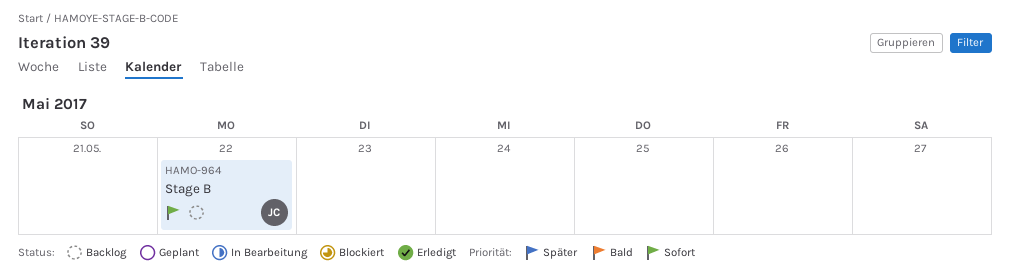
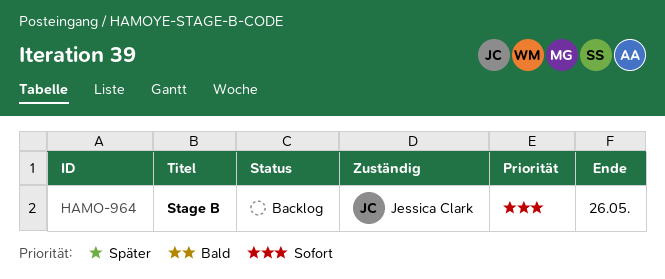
HAMO-964, due: May 22 -> May 26

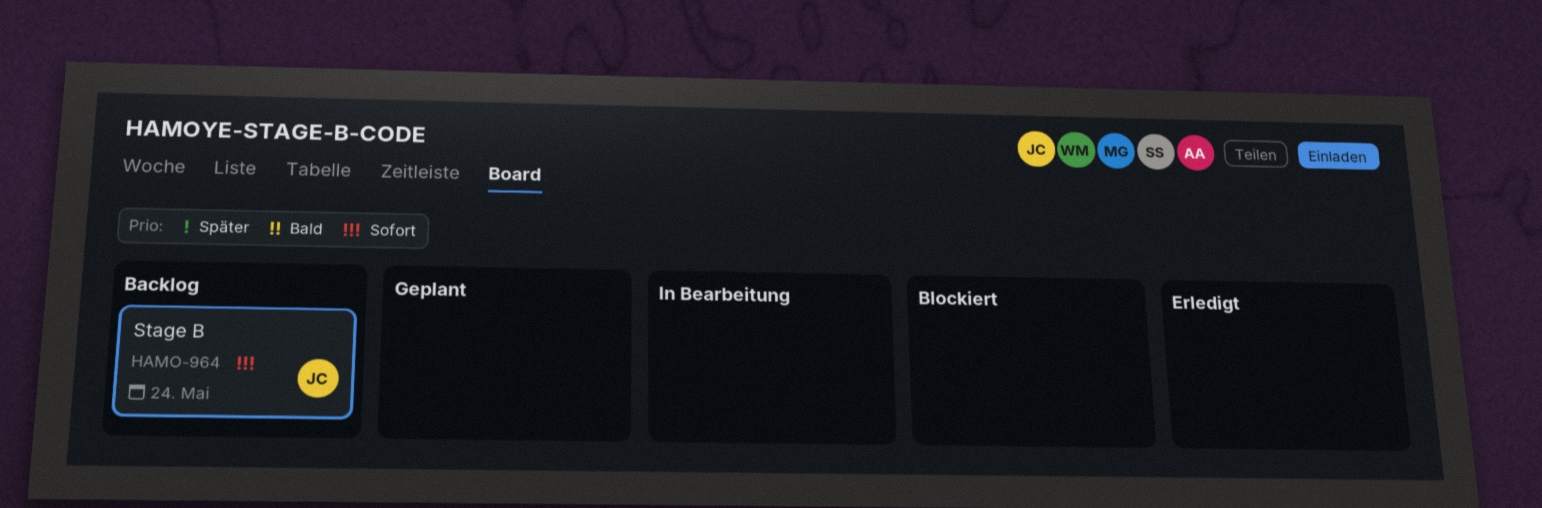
HAMO-964, due: May 26 -> May 24

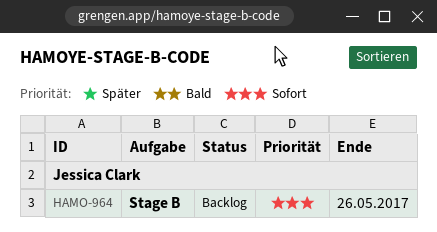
HAMO-964, due: May 24 -> May 26

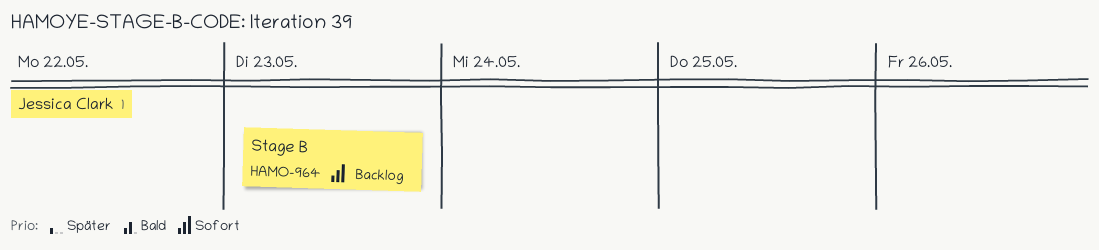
HAMO-964, due: May 26 -> May 23

